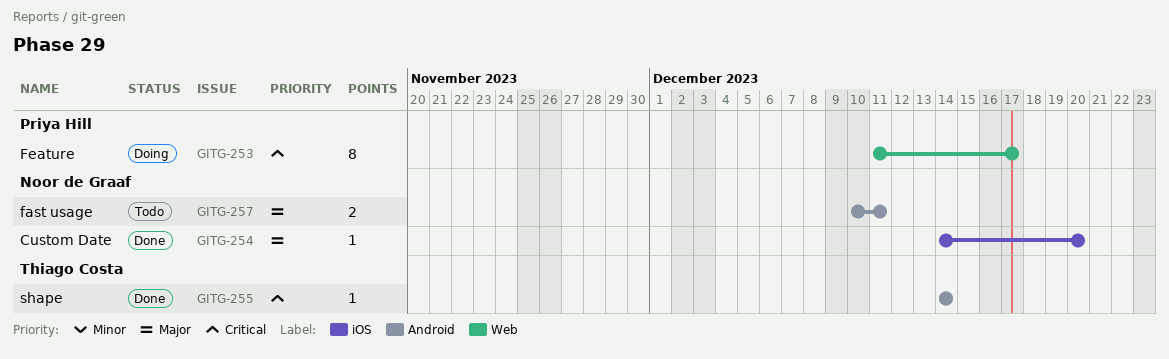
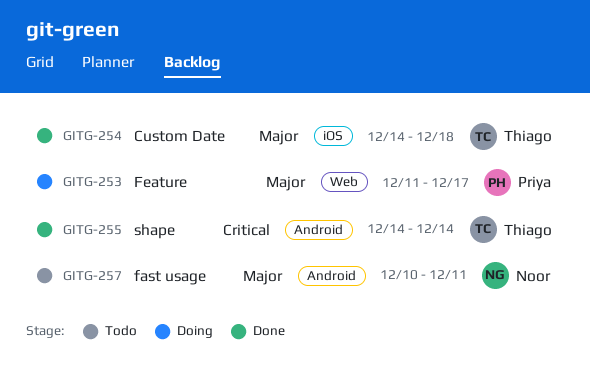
GITG-253, priority: Critical -> Major
GITG-254, owner: Noor de Graaf -> Thiago Costa
GITG-254, due: Dec 20 -> Dec 18

